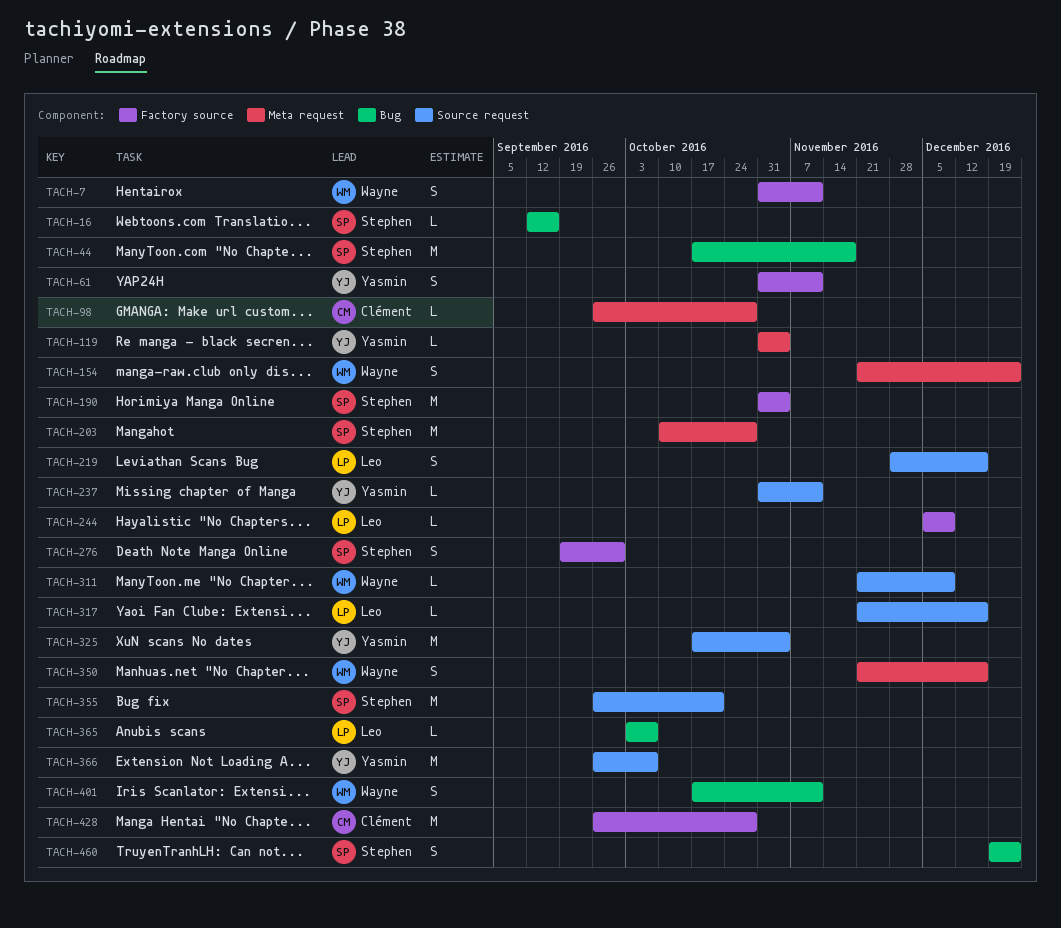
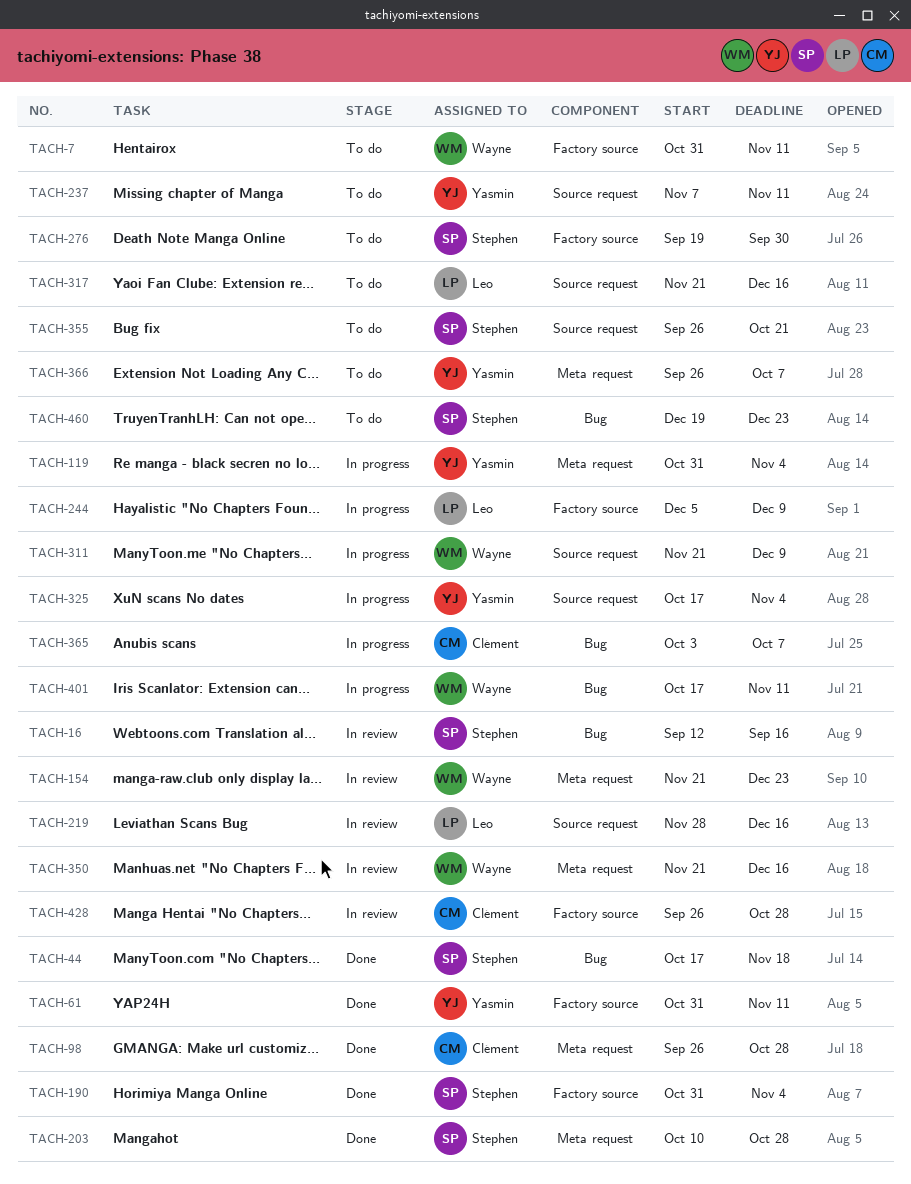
TACH-237, start: Oct 31 -> Nov 7
TACH-365, owner: Leo -> Clément
TACH-366, label: Source request -> Meta request

